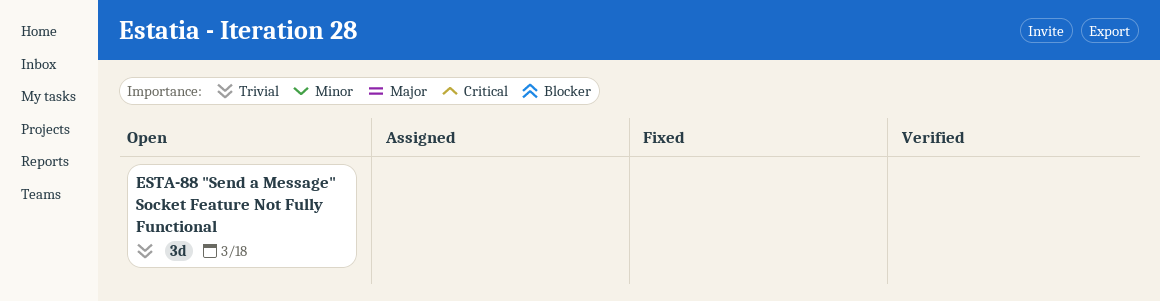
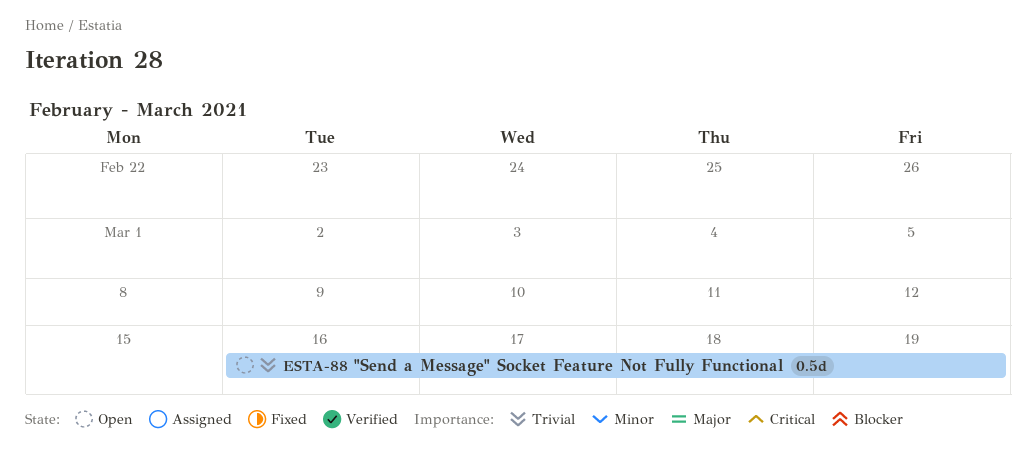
ESTA-88, estimate: 3d -> 0.5d
ESTA-88, due: Mar 18 -> Mar 19

